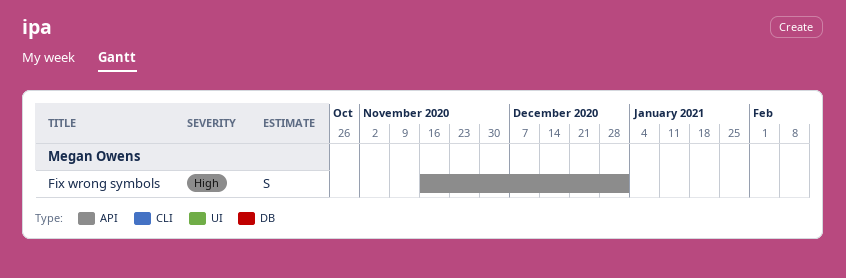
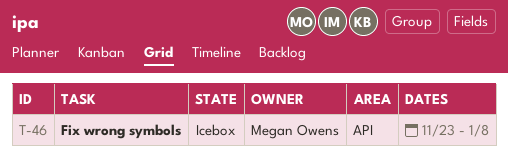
Fix wrong symbols, start: Nov 16 -> Nov 23
Fix wrong symbols, due: Jan 1 -> Jan 8

